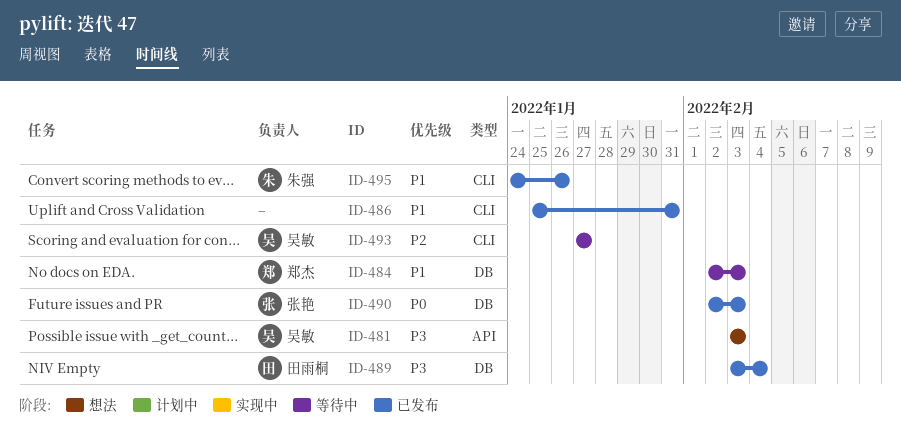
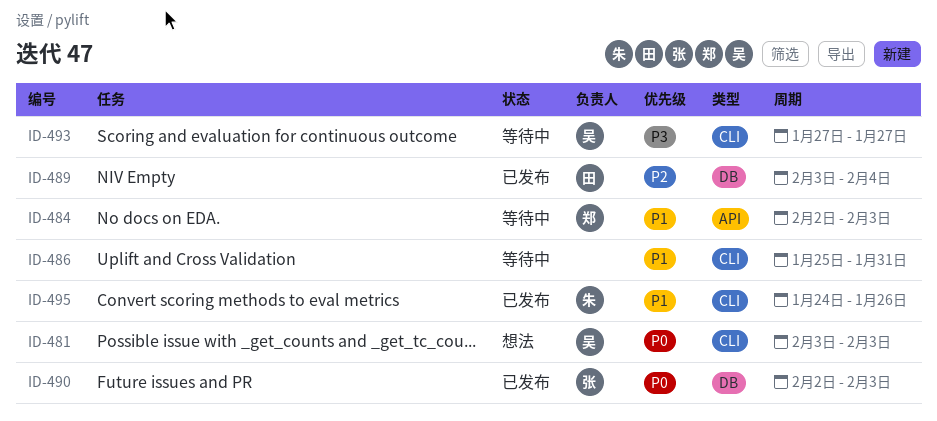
ID-481, priority: P3 -> P0
ID-481, label: API -> CLI
ID-484, label: DB -> API
ID-486, status: 已发布 -> 等待中
ID-489, priority: P3 -> P2
ID-493, priority: P2 -> P3

